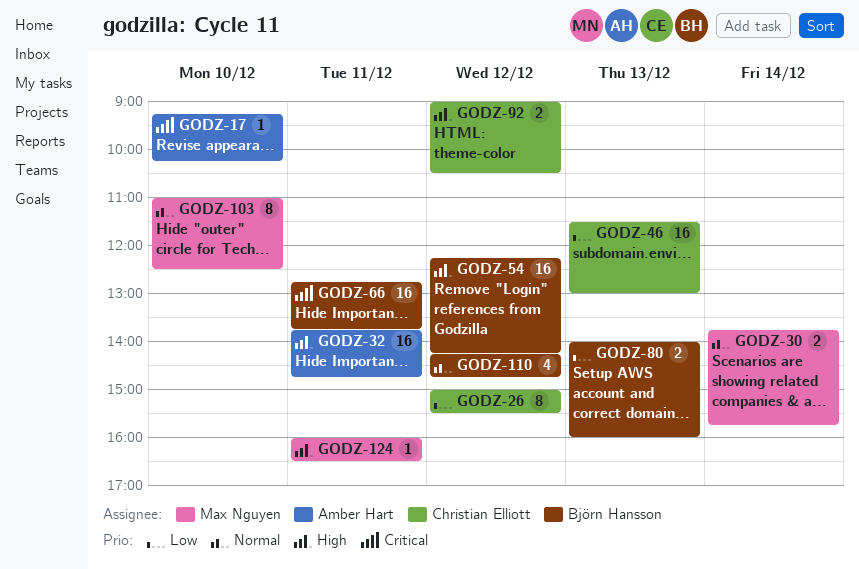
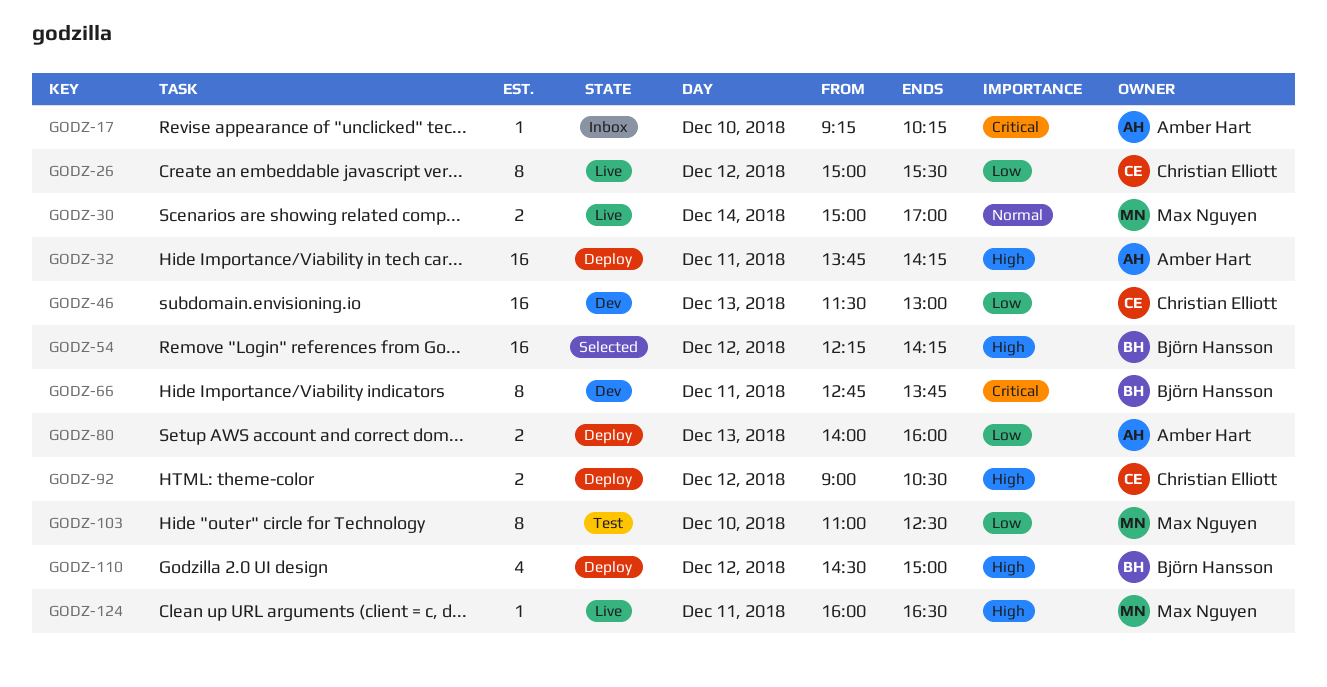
GODZ-30, begins: 13:45 -> 15:00
GODZ-30, ends: 15:45 -> 17:00
GODZ-32, ends: 14:45 -> 14:15
GODZ-66, estimate: 16 -> 8
GODZ-80, owner: Björn Hansson -> Amber Hart
GODZ-103, priority: Normal -> Low
GODZ-110, priority: Normal -> High
GODZ-110, begins: 14:15 -> 14:30
GODZ-110, ends: 14:45 -> 15:00

